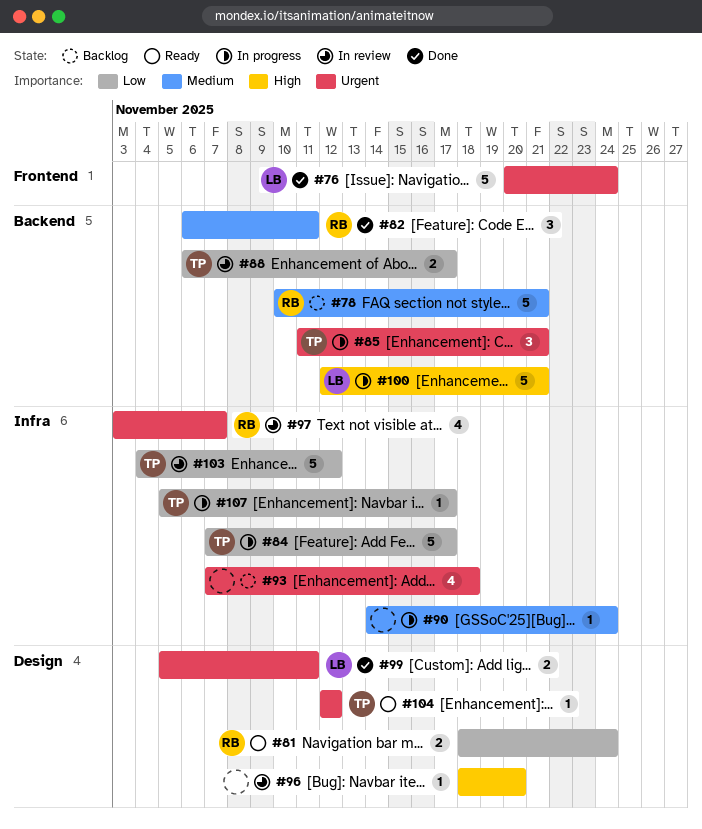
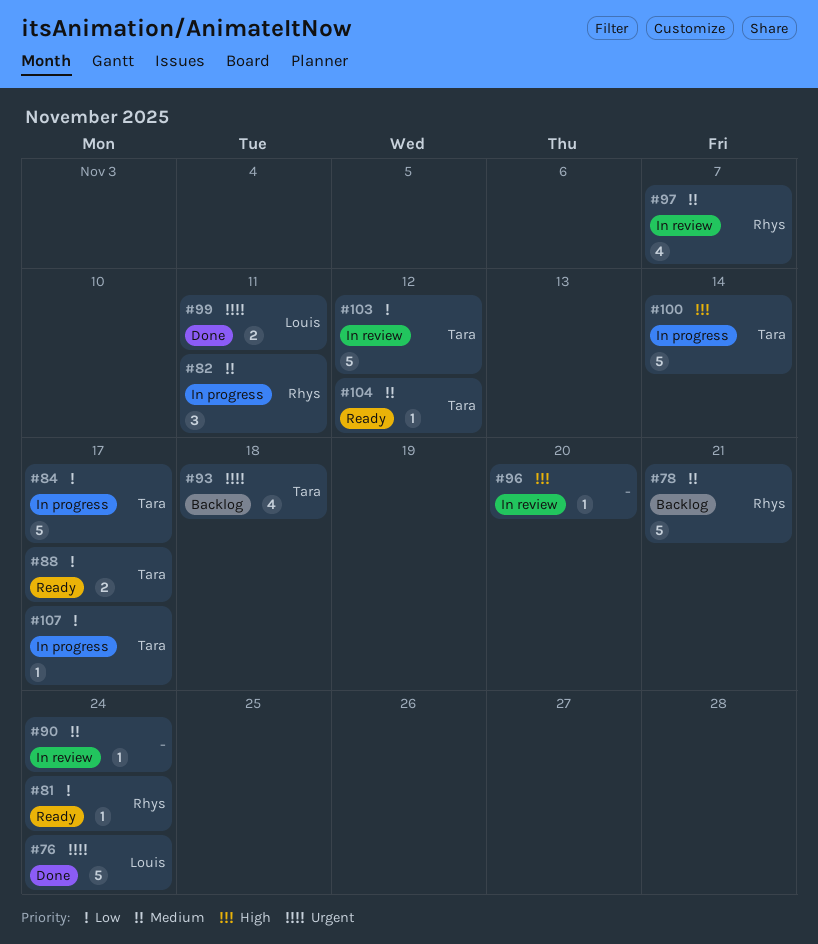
#81, estimate: 2 -> 1
#82, status: Done -> In progress
#85: present -> none
#88, status: In review -> Ready
#90, status: In progress -> In review
#93, owner: none -> Tara
#97, priority: Urgent -> Medium
#100, owner: Louis -> Tara
#100, due: Nov 21 -> Nov 14
#104, priority: Urgent -> Medium

